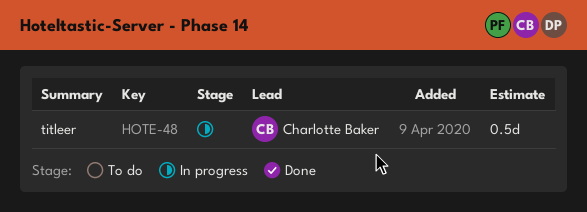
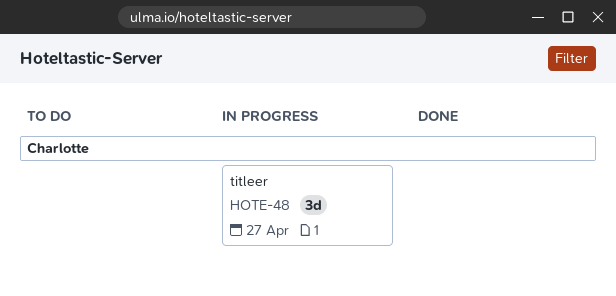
HOTE-48, estimate: 0.5d -> 3d

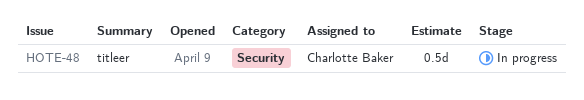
HOTE-48, estimate: 3d -> 0.5d

